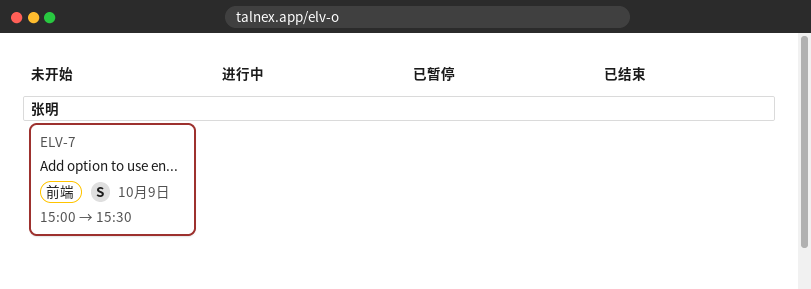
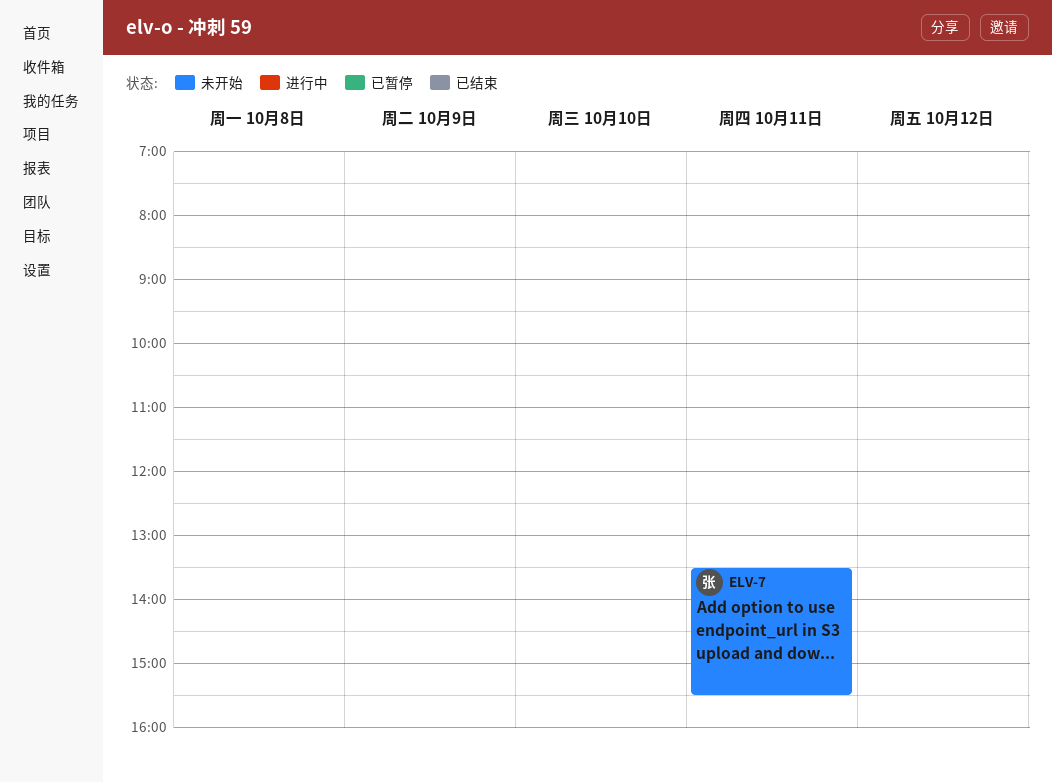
ELV-7, day: Oct 9 -> Oct 11
ELV-7, begins: 15:00 -> 13:30

